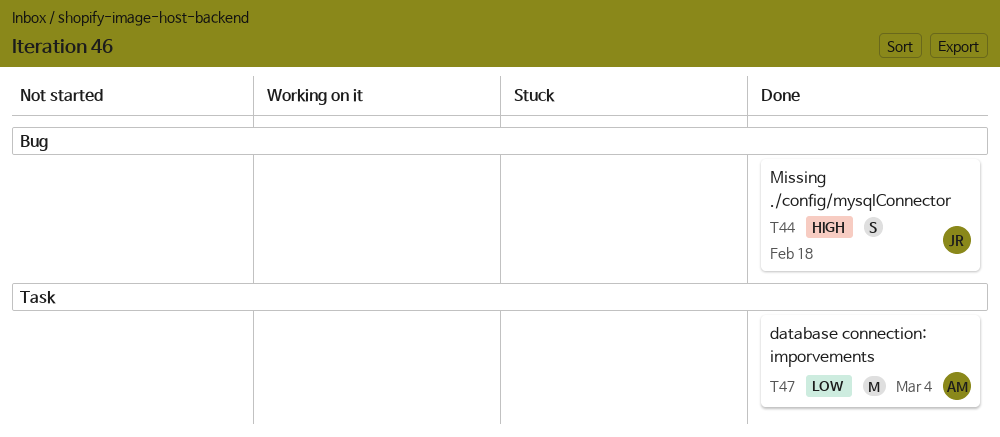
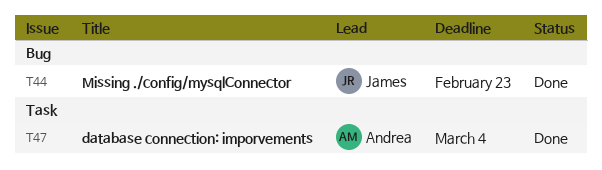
T44, due: Feb 18 -> Feb 23

